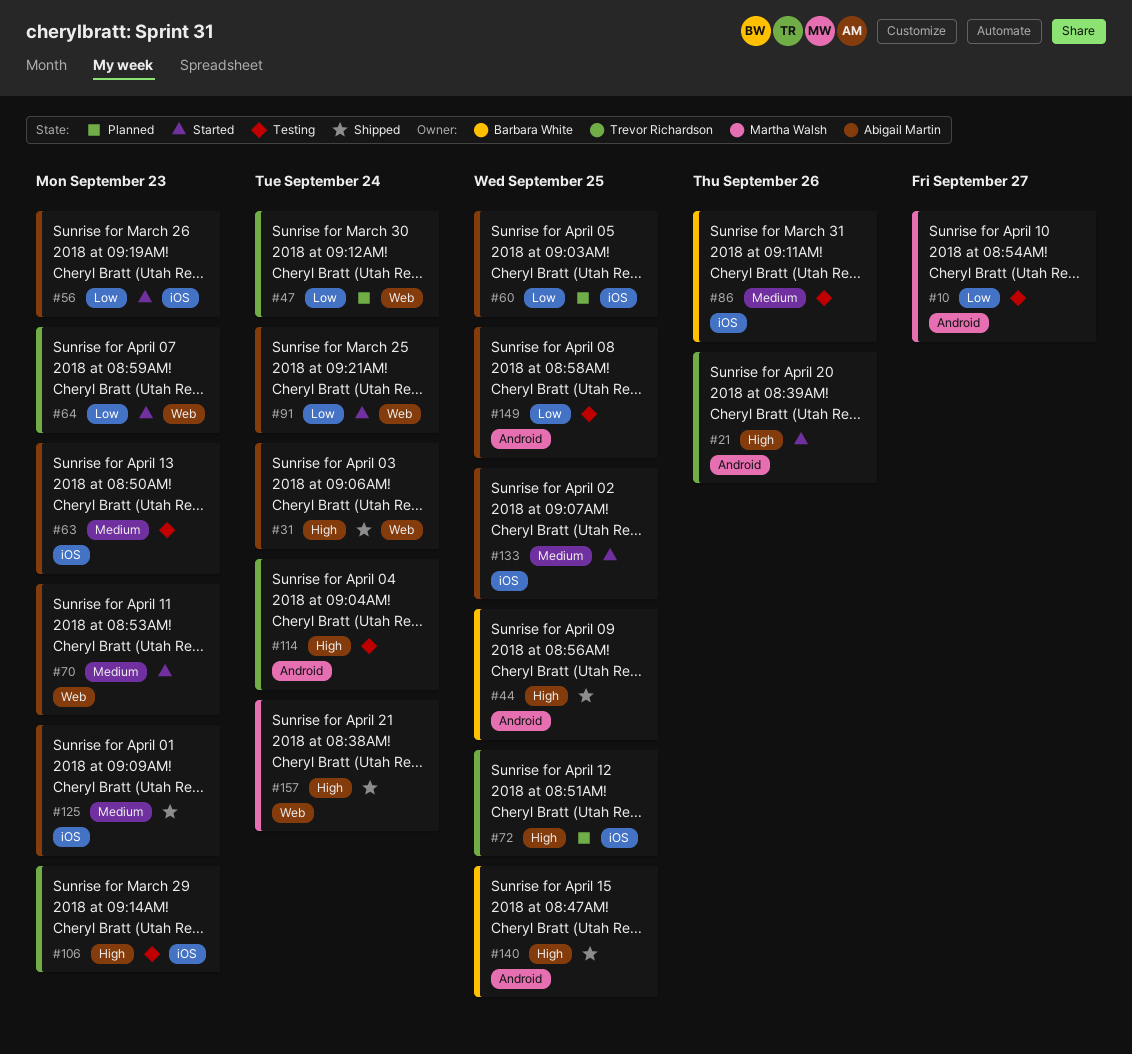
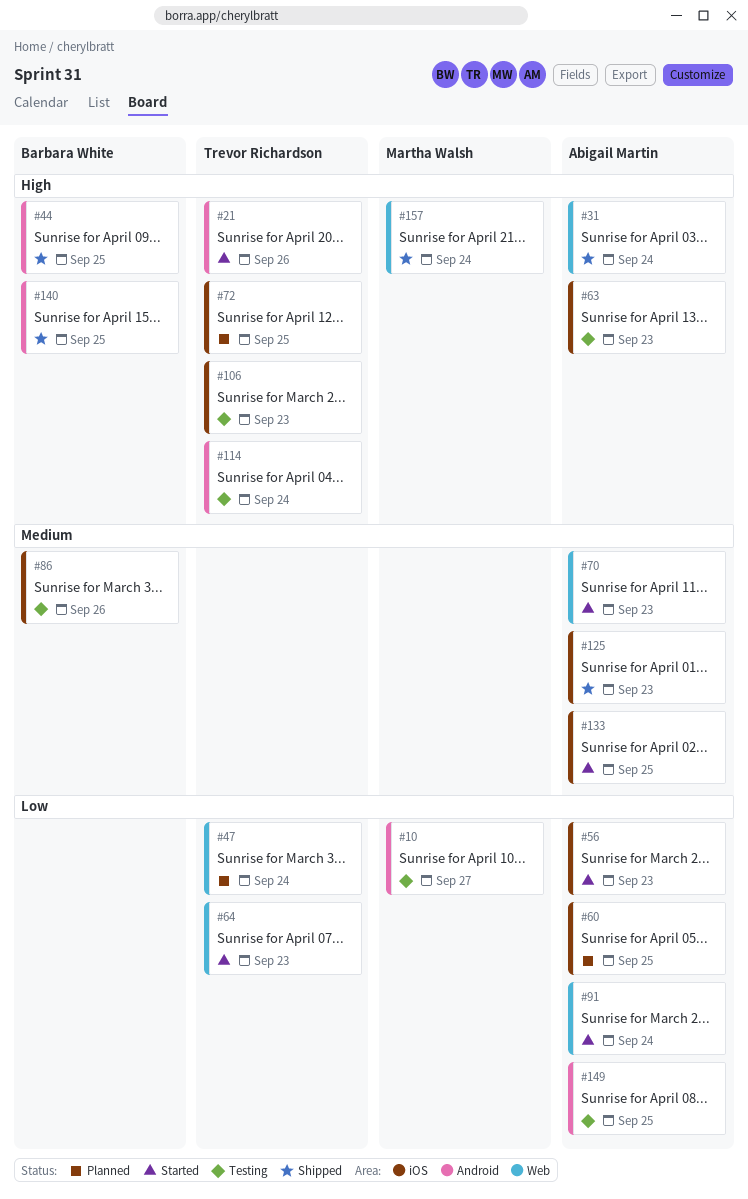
#63, priority: Medium -> High

